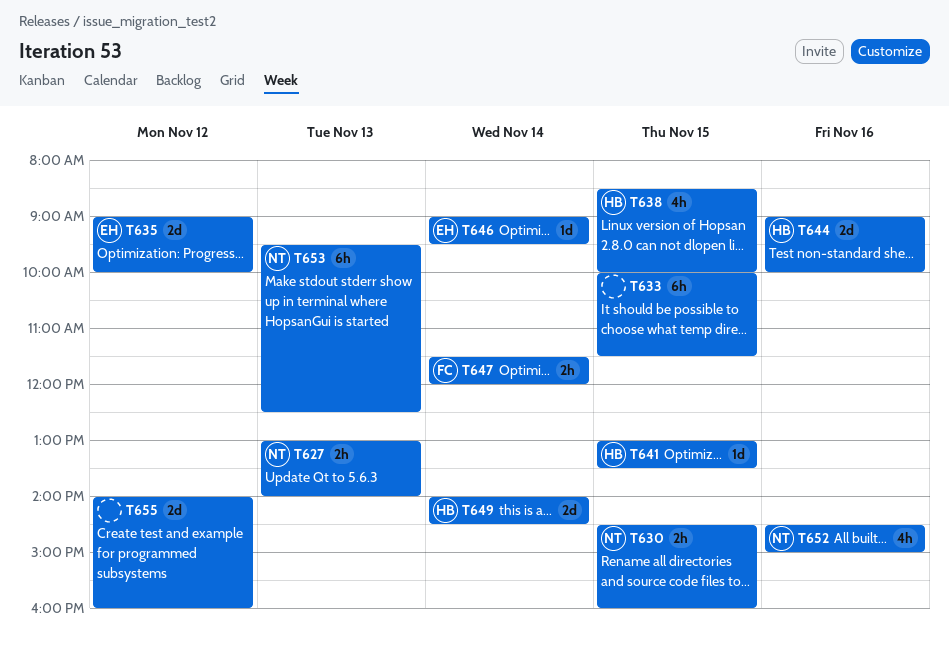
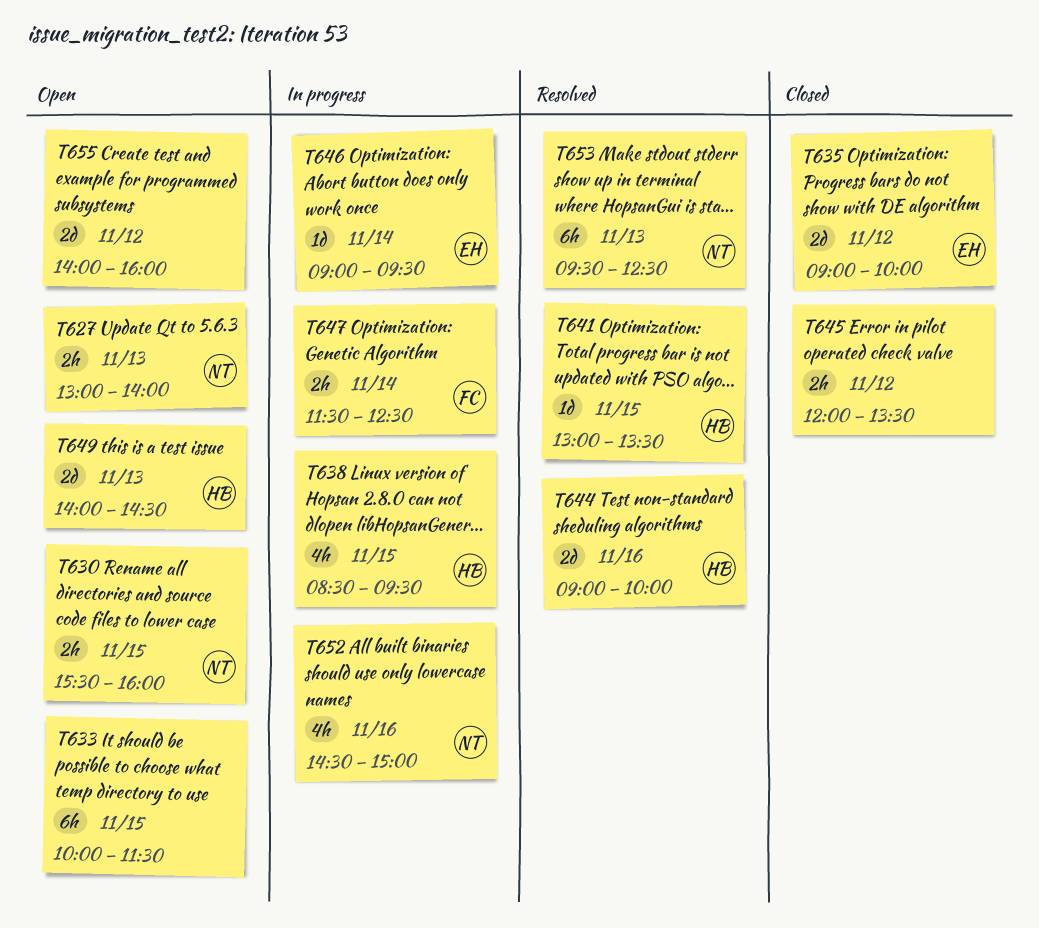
T630, begins: 14:30 -> 15:30
T638, ends: 10:00 -> 09:30
T645: none -> present
T647, ends: 12:00 -> 12:30
T649, day: Nov 14 -> Nov 13

